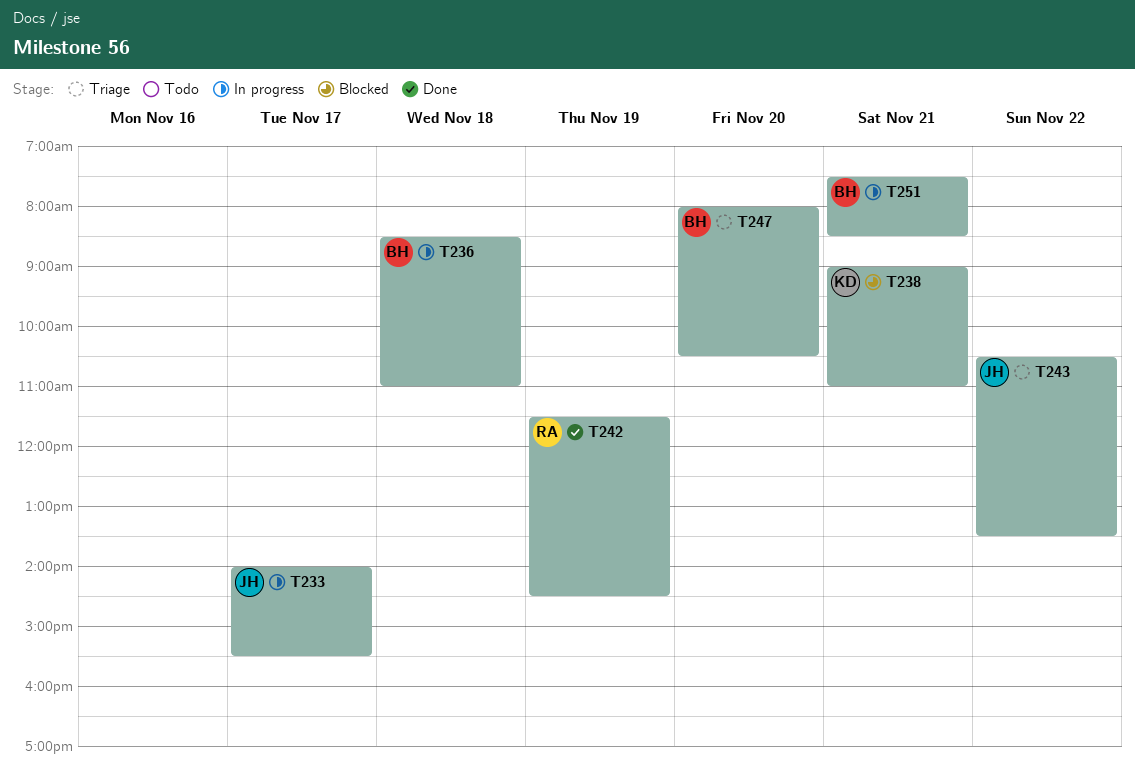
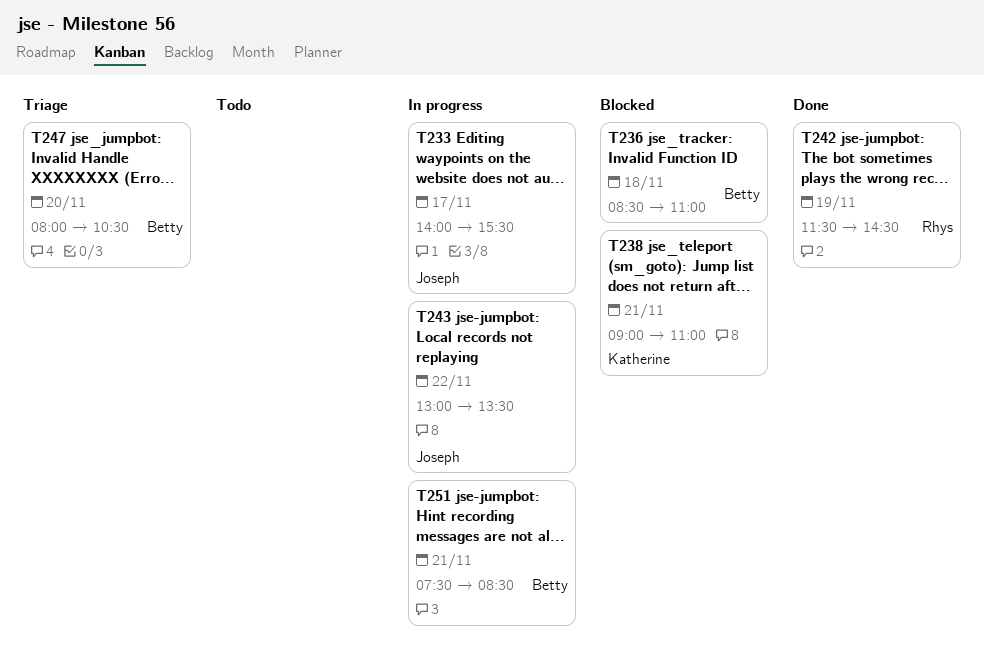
T236, status: In progress -> Blocked
T243, status: Triage -> In progress
T243, begins: 10:30 -> 13:00

